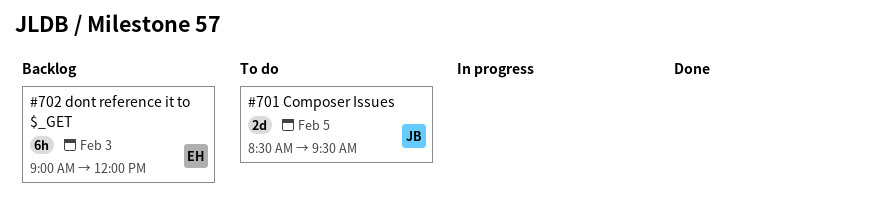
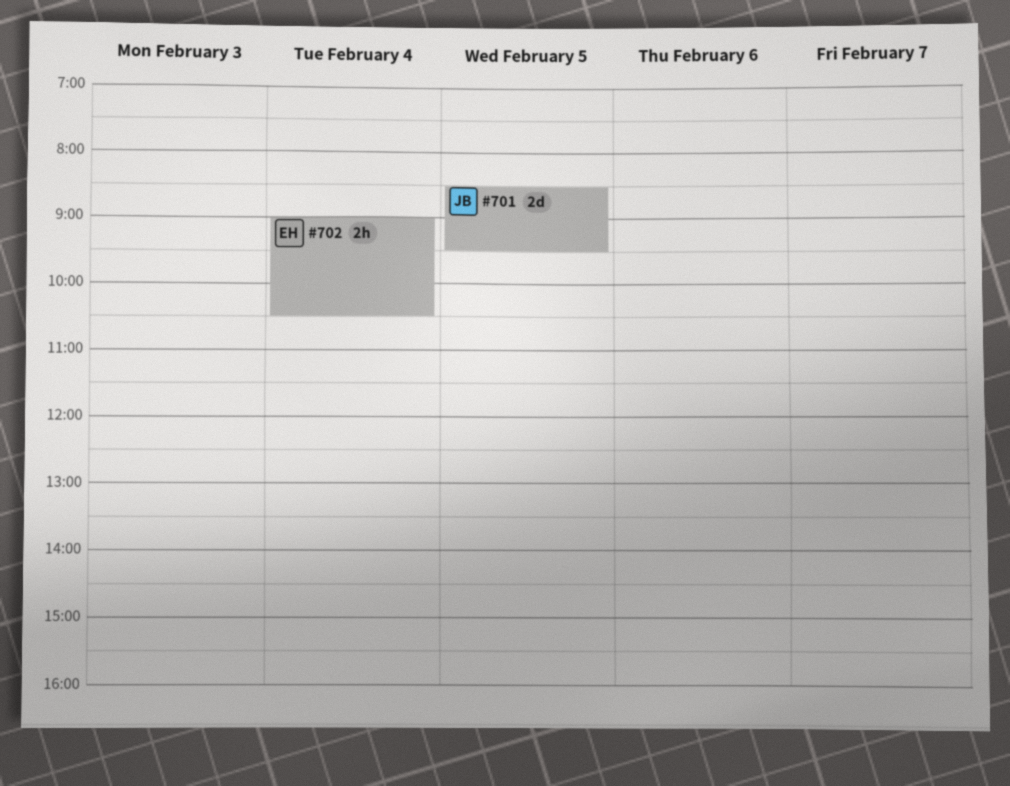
#702, estimate: 6h -> 2h
#702, day: Feb 3 -> Feb 4
#702, ends: 12:00 -> 10:30

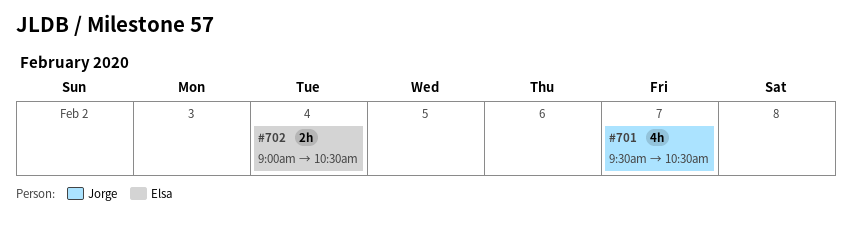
#701, estimate: 2d -> 4h
#701, day: Feb 5 -> Feb 7
#701, begins: 08:30 -> 09:30
#701, ends: 09:30 -> 10:30

